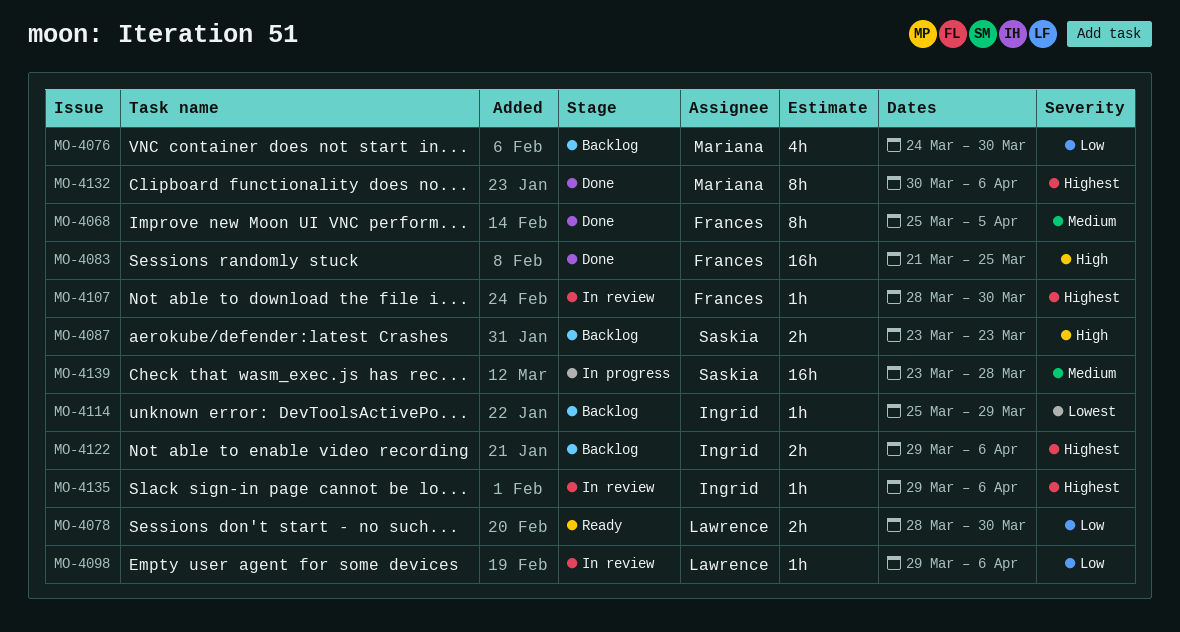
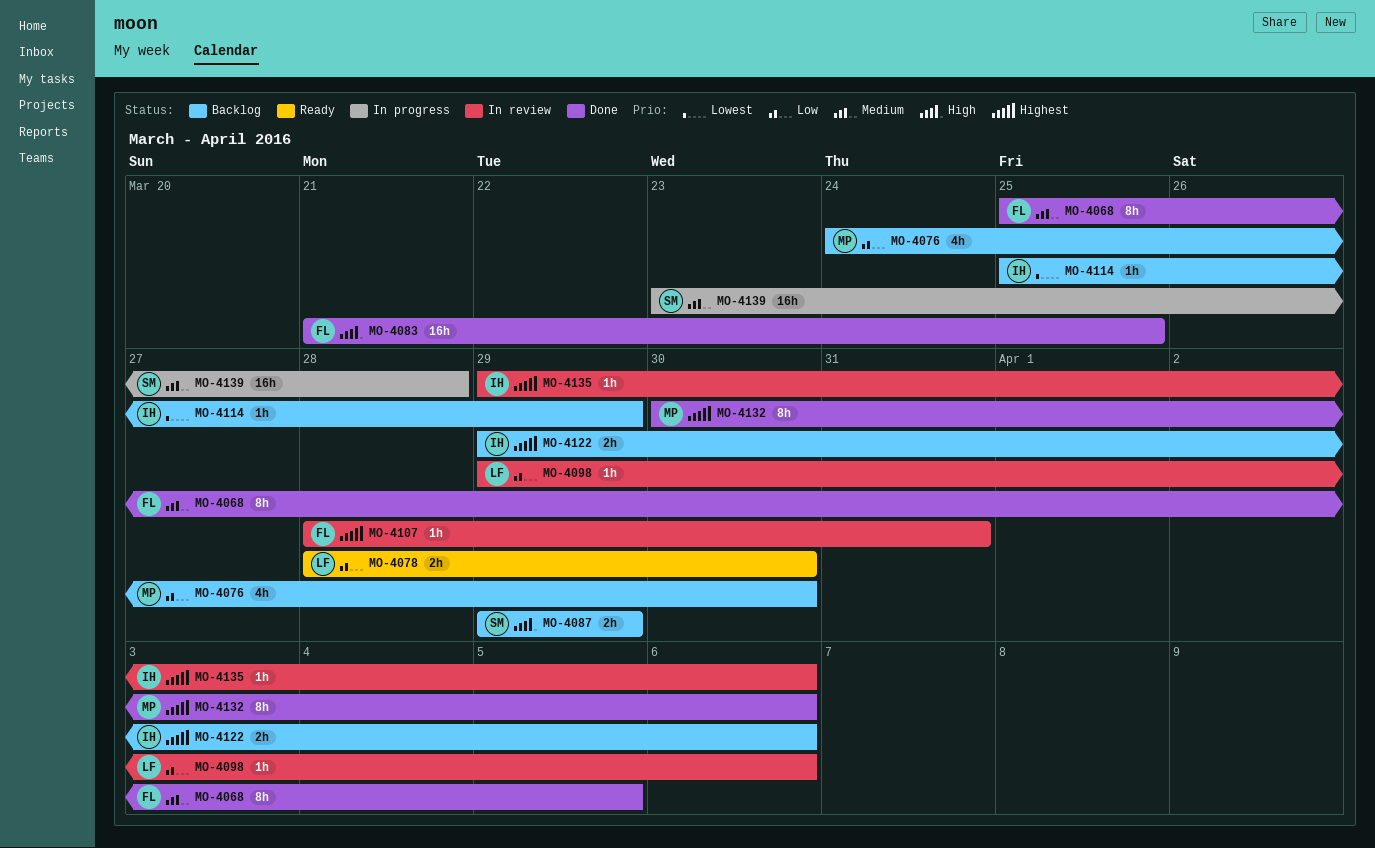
MO-4087, start: Mar 23 -> Mar 29
MO-4087, due: Mar 23 -> Mar 29
MO-4107, due: Mar 30 -> Mar 31

